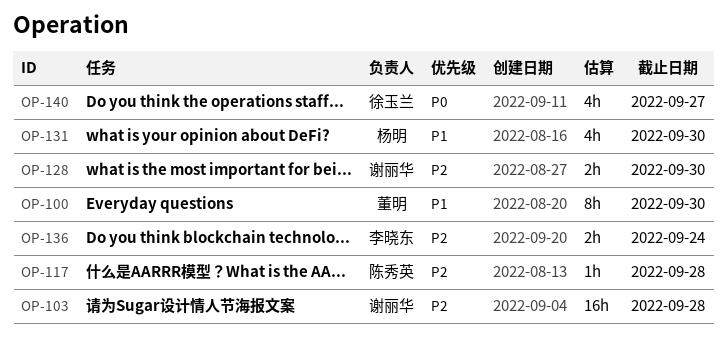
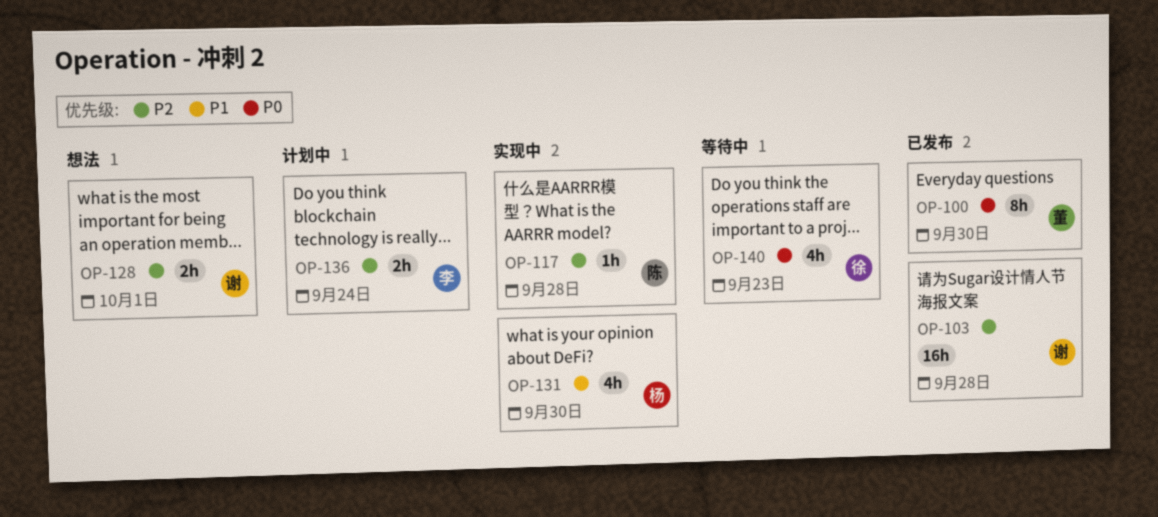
OP-100, priority: P1 -> P0
OP-128, due: Sep 30 -> Oct 1
OP-140, due: Sep 27 -> Sep 23

